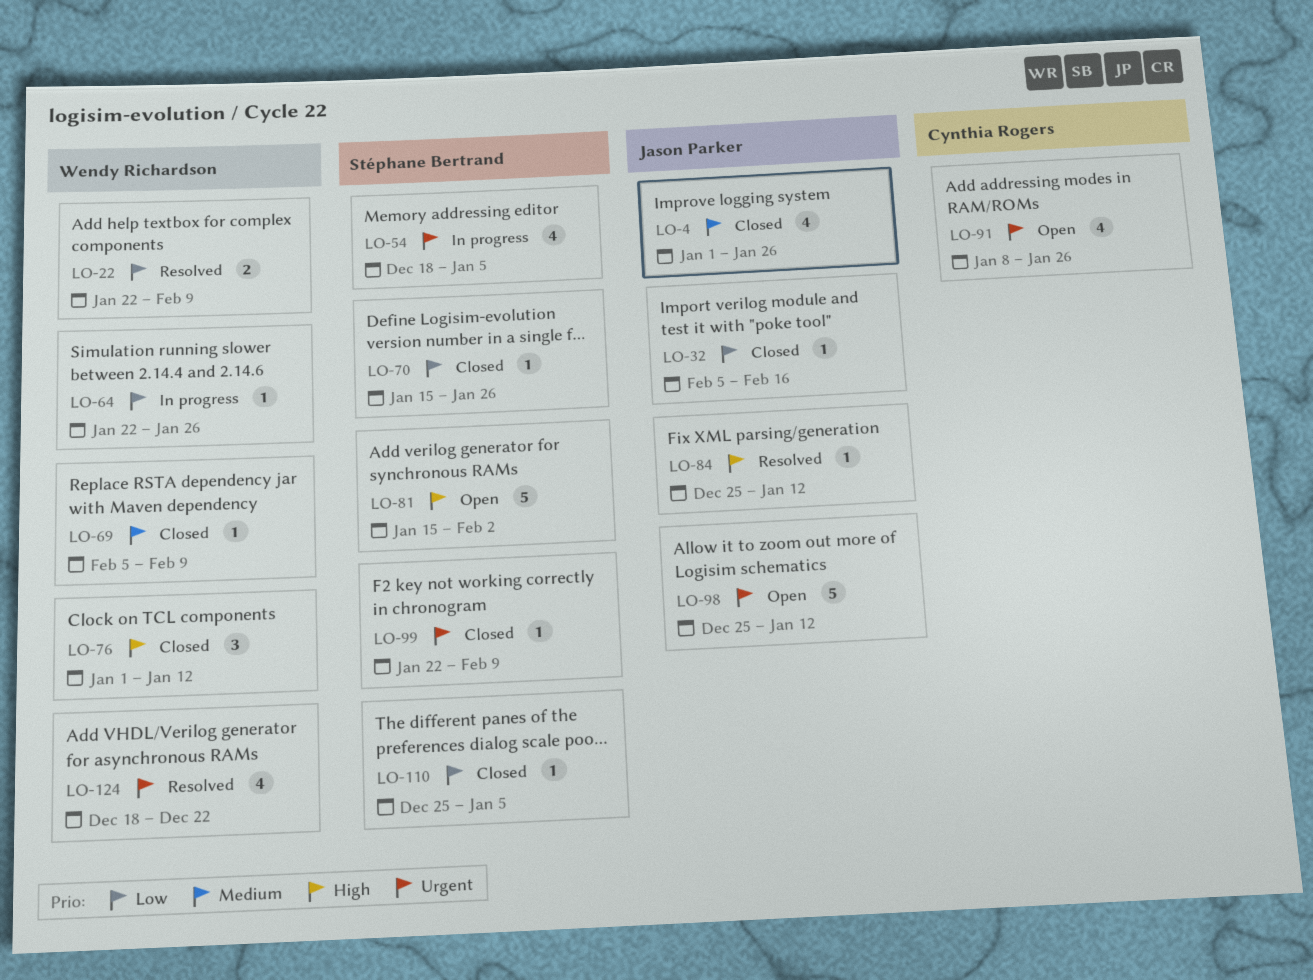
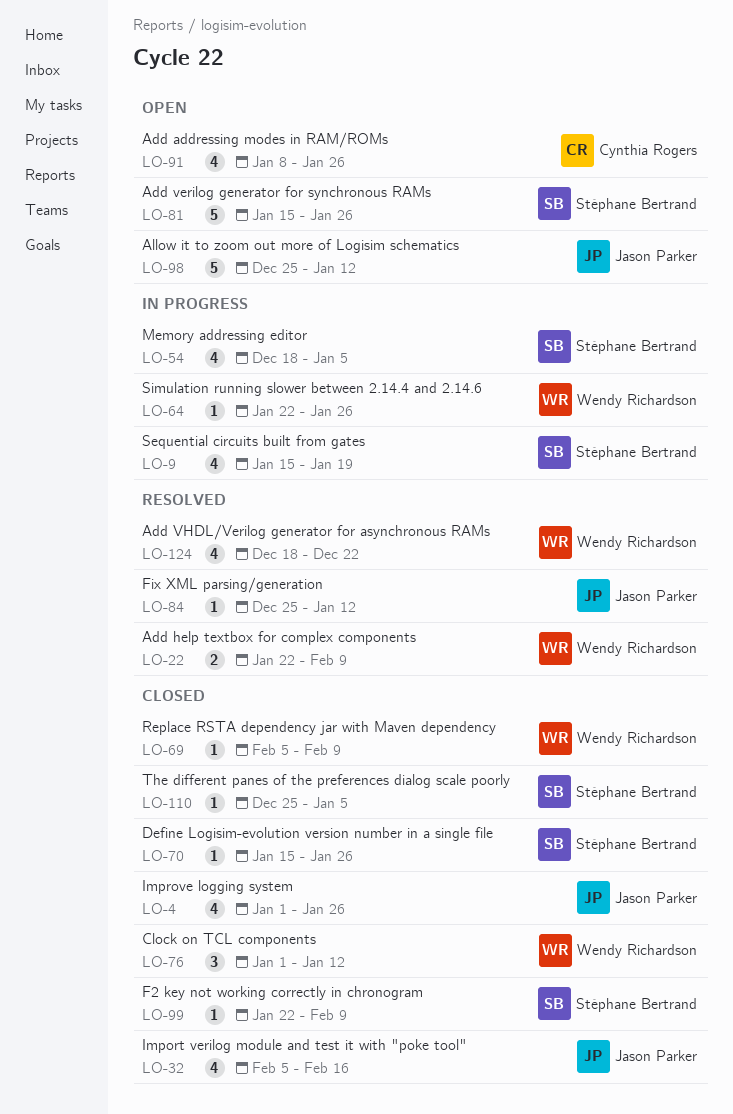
LO-9: none -> present
LO-32, estimate: 1 -> 4
LO-81, due: Feb 2 -> Jan 26

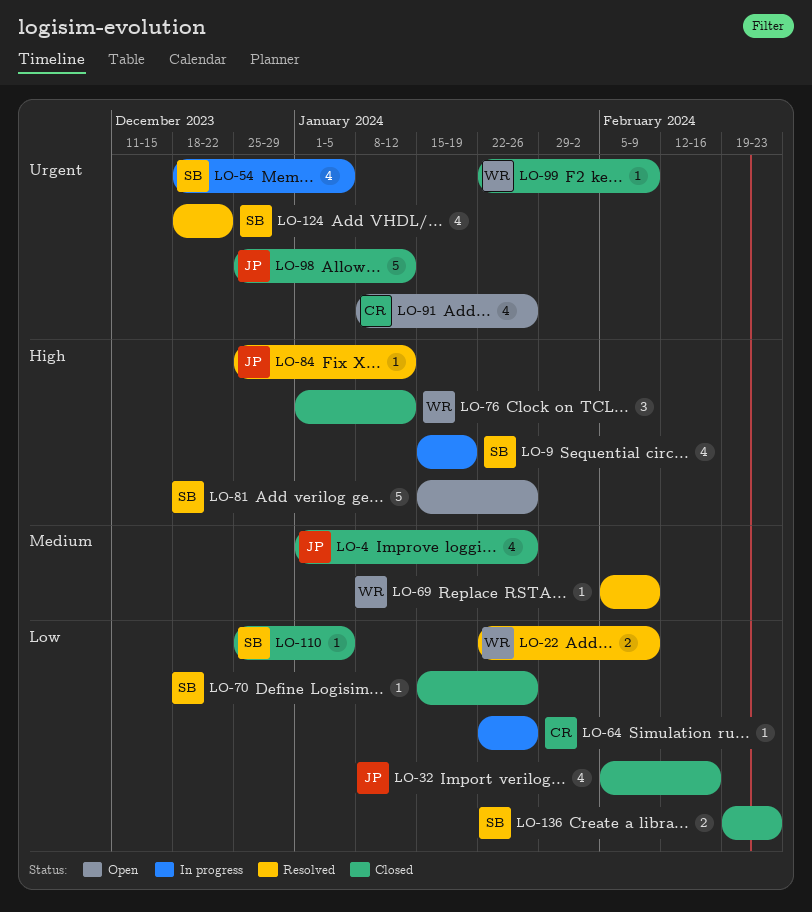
LO-64, owner: Wendy Richardson -> Cynthia Rogers
LO-69, status: Closed -> Resolved
LO-98, status: Open -> Closed
LO-99, owner: Stéphane Bertrand -> Wendy Richardson
LO-124, owner: Wendy Richardson -> Stéphane Bertrand
LO-136: none -> present

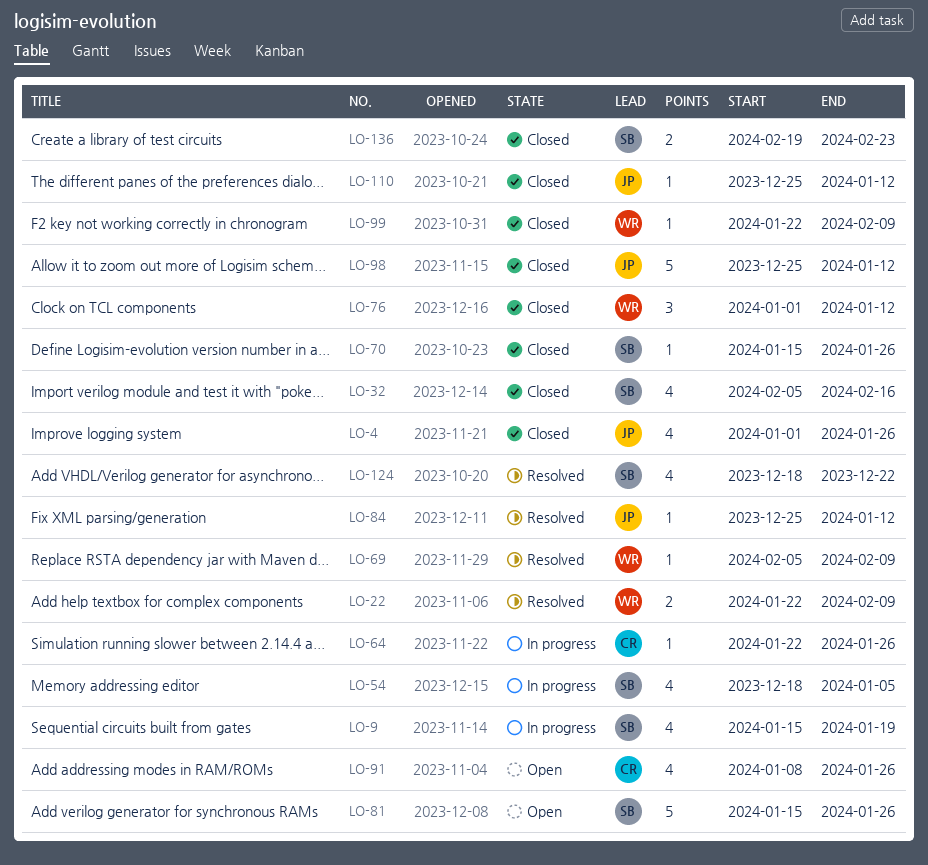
LO-32, owner: JP -> SB
LO-110, owner: SB -> JP
LO-110, due: Jan 5 -> Jan 12

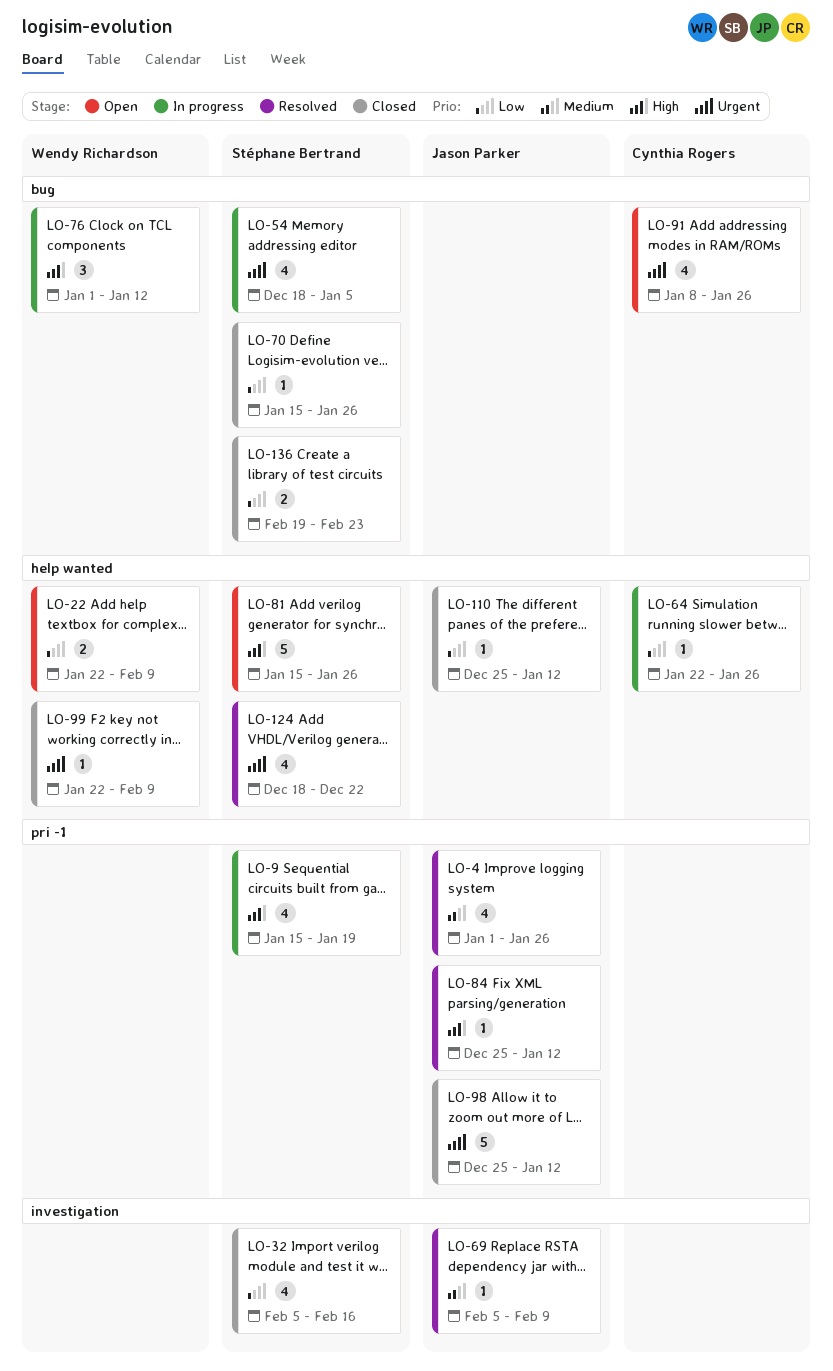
LO-4, status: Closed -> Resolved
LO-22, status: Resolved -> Open
LO-69, owner: Wendy Richardson -> Jason Parker
LO-76, status: Closed -> In progress

